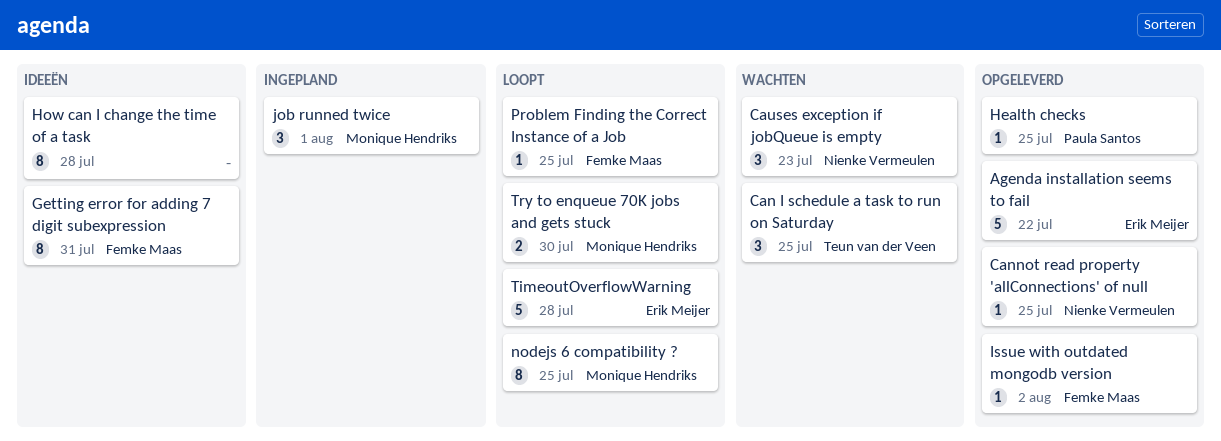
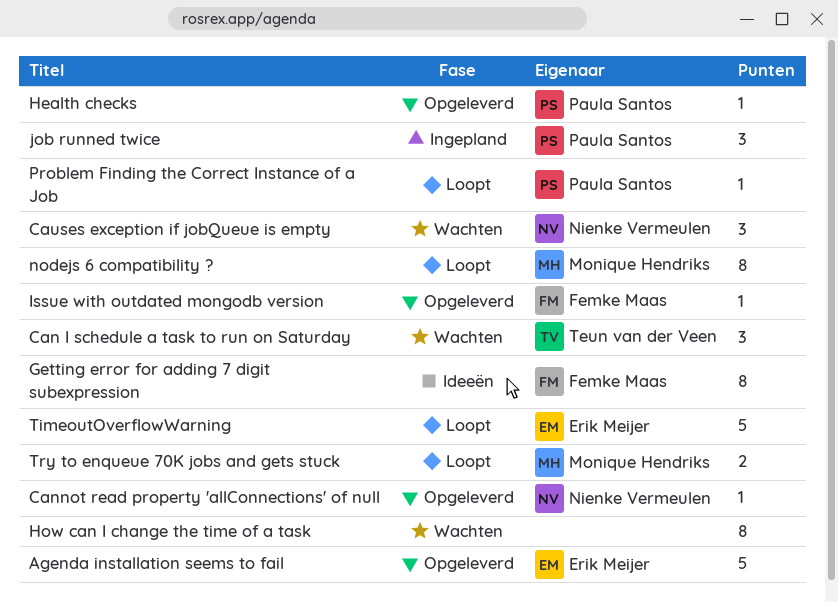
How can I change the time of a task, status: Ideeën -> Wachten
job runned twice, owner: Monique Hendriks -> Paula Santos
Problem Finding the Correct Instance of a Job, owner: Femke Maas -> Paula Santos

